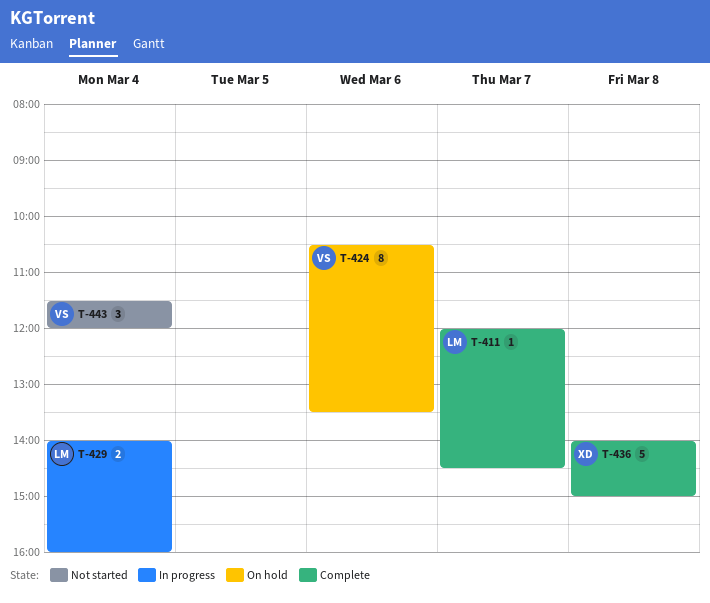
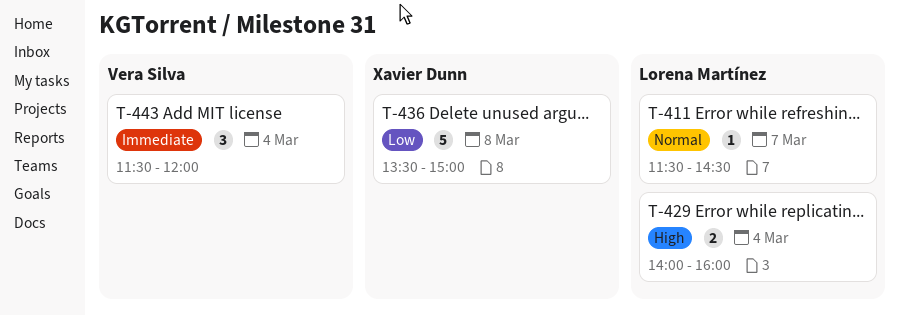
T-411, begins: 12:00 -> 11:30
T-424: present -> none
T-436, begins: 14:00 -> 13:30

